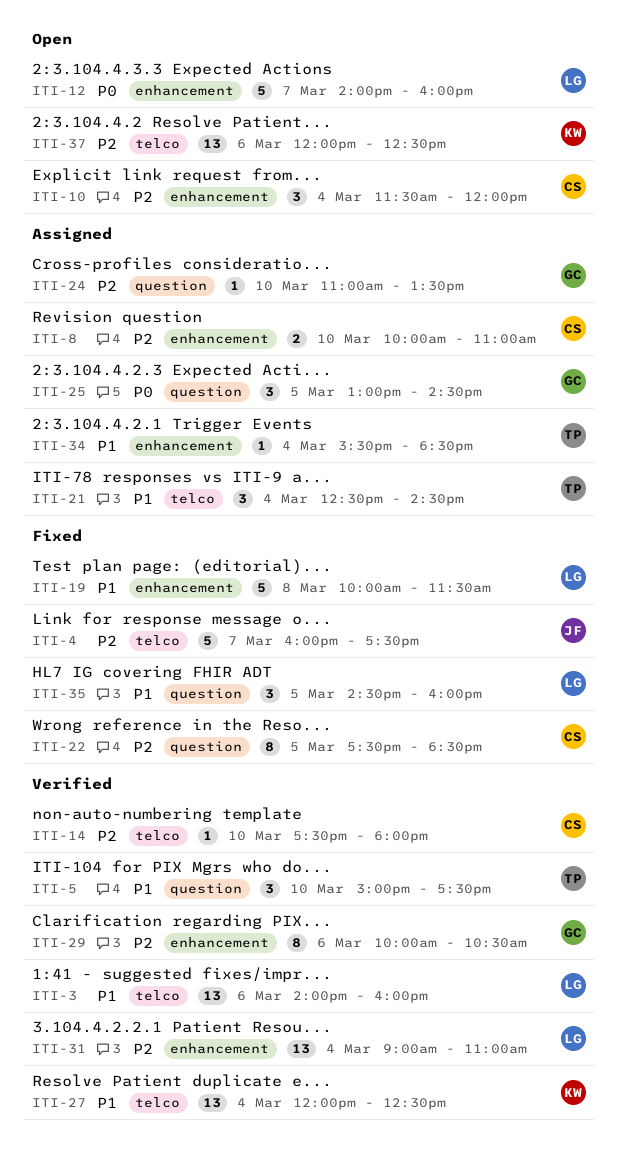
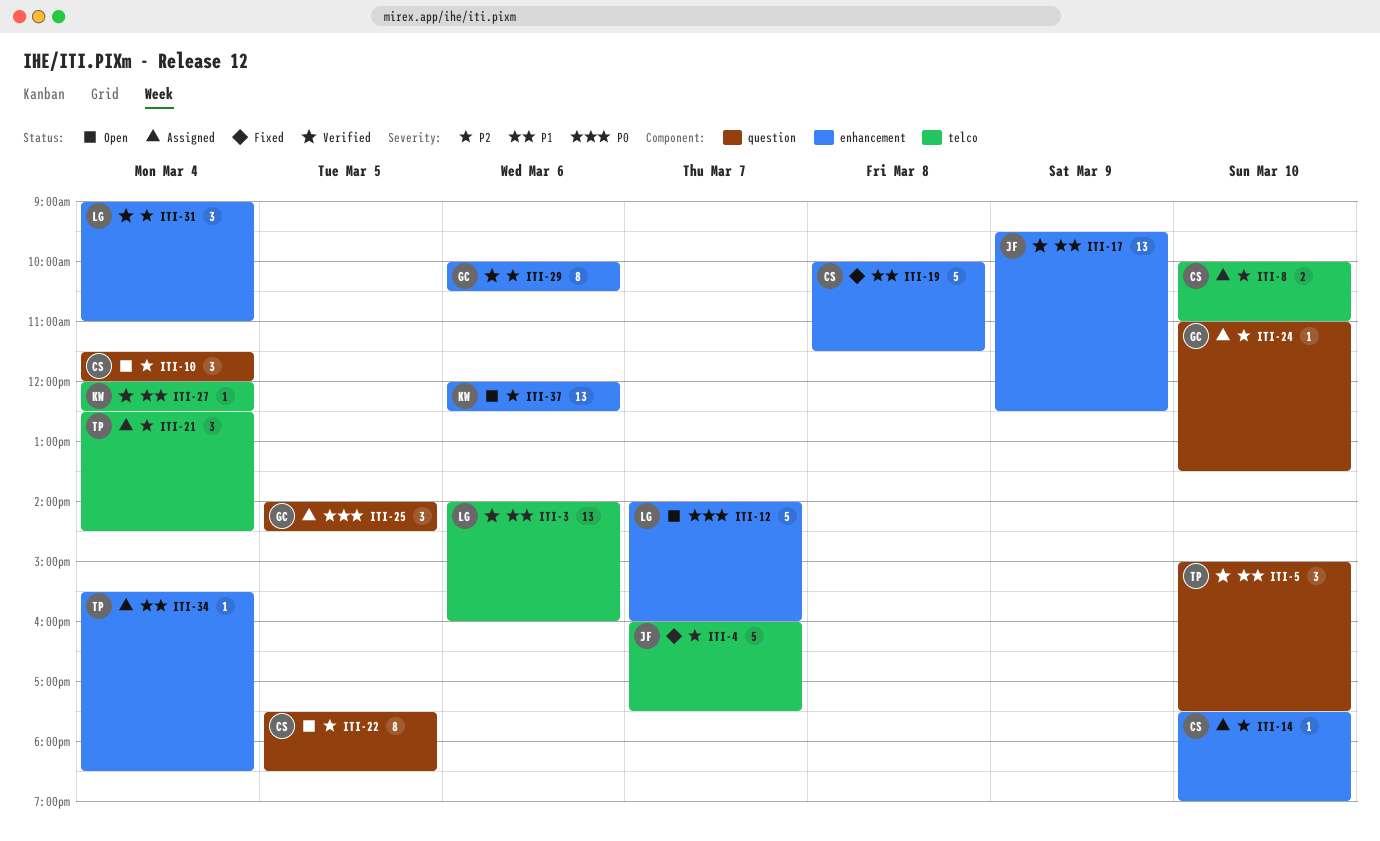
ITI-8, label: enhancement -> telco
ITI-10, label: enhancement -> question
ITI-14, status: Verified -> Assigned
ITI-14, label: telco -> enhancement
ITI-14, ends: 18:00 -> 19:00
ITI-17: none -> present
ITI-19, owner: LG -> CS
ITI-21, priority: P1 -> P2
ITI-22, status: Fixed -> Open
ITI-25, begins: 13:00 -> 14:00
ITI-27, estimate: 13 -> 1
ITI-31, estimate: 13 -> 3
ITI-35: present -> none
ITI-37, label: telco -> enhancement

